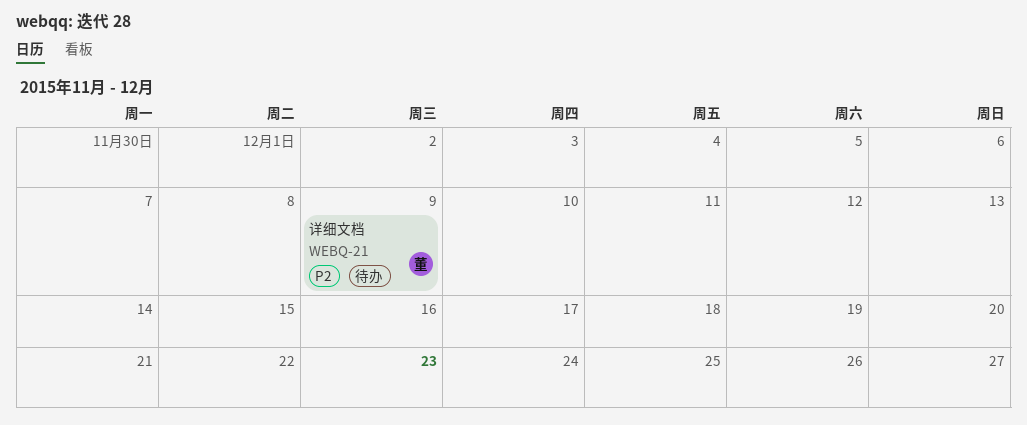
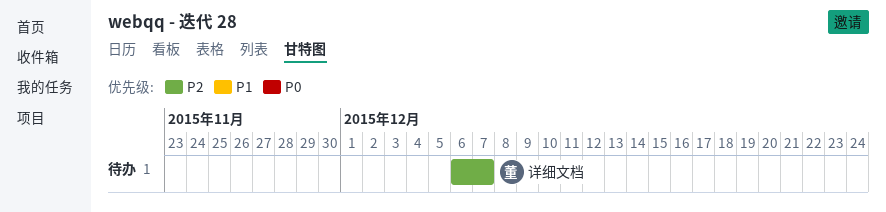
详细文档, due: Dec 9 -> Dec 7

